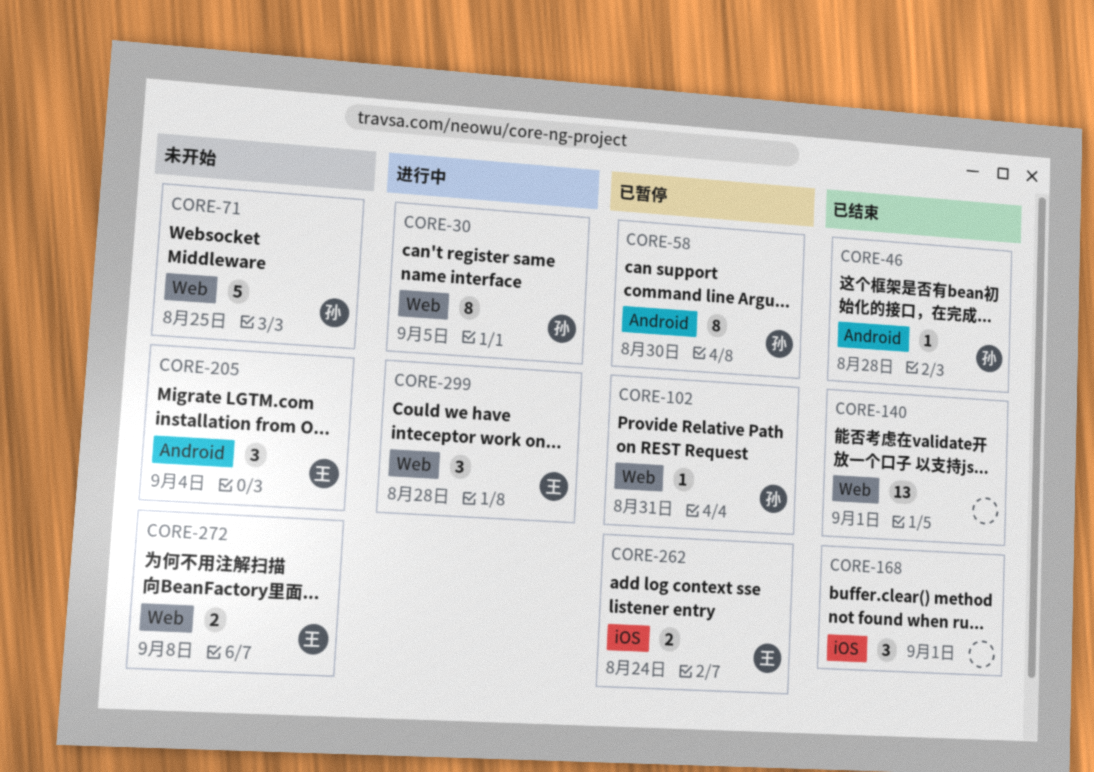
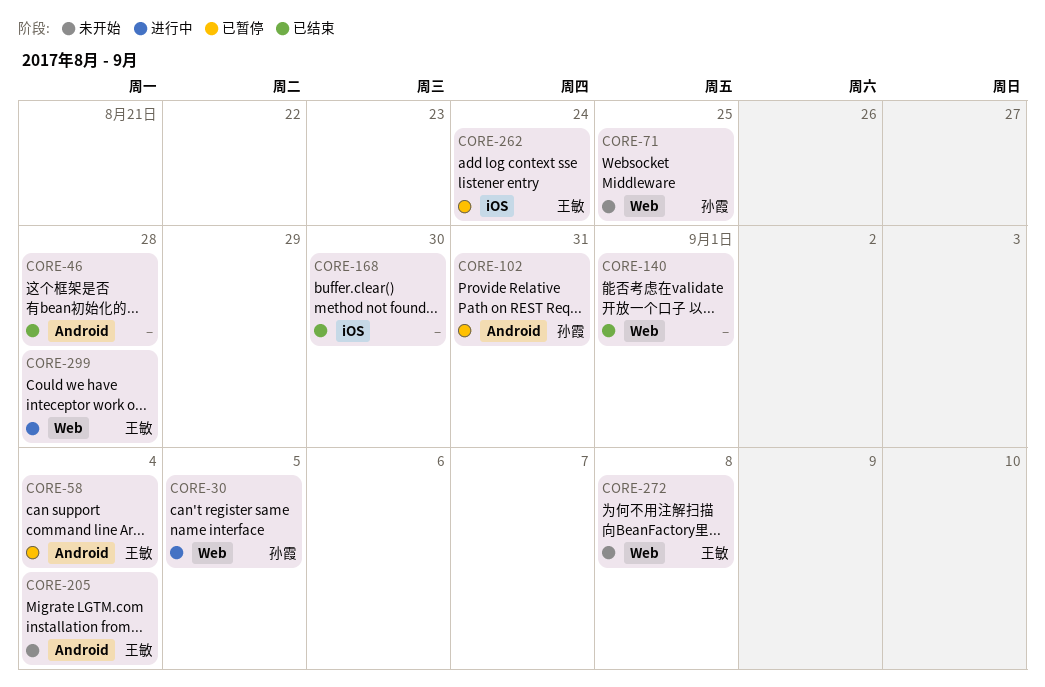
CORE-46, owner: 孙霞 -> none
CORE-58, owner: 孙霞 -> 王敏
CORE-58, due: Aug 30 -> Sep 4
CORE-102, label: Web -> Android
CORE-168, due: Sep 1 -> Aug 30

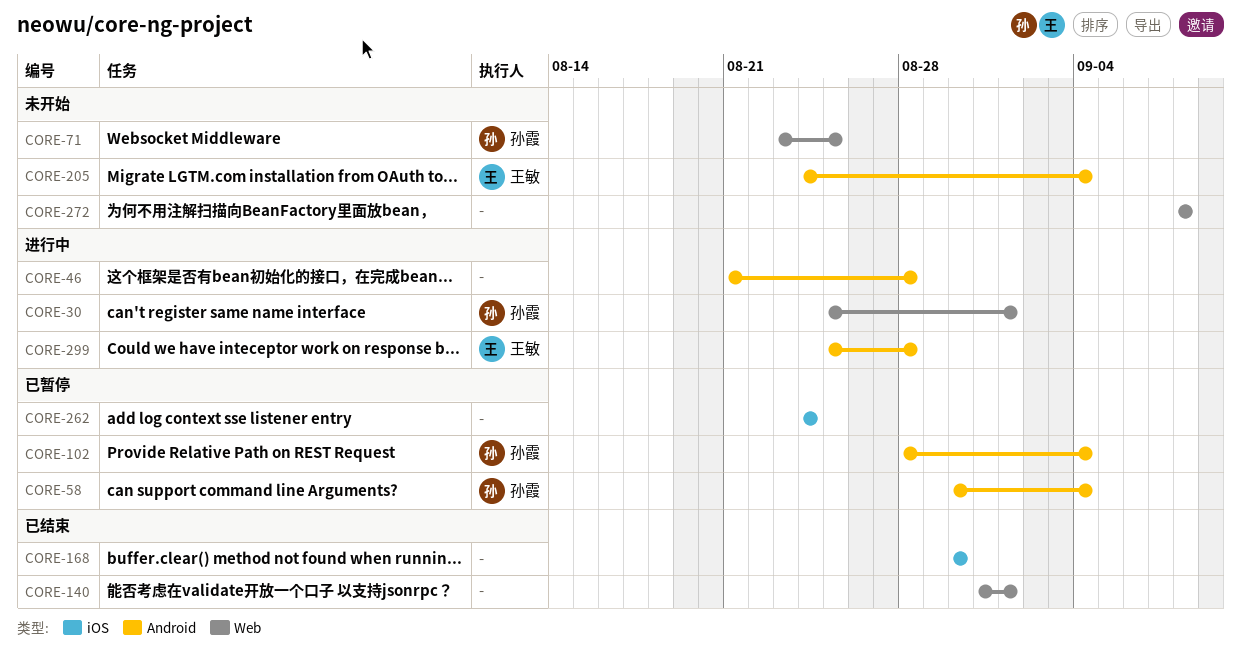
CORE-30, due: Sep 5 -> Sep 1
CORE-46, status: 已结束 -> 进行中
CORE-58, owner: 王敏 -> 孙霞
CORE-102, due: Aug 31 -> Sep 4
CORE-262, owner: 王敏 -> none
CORE-272, owner: 王敏 -> none
CORE-299, label: Web -> Android

